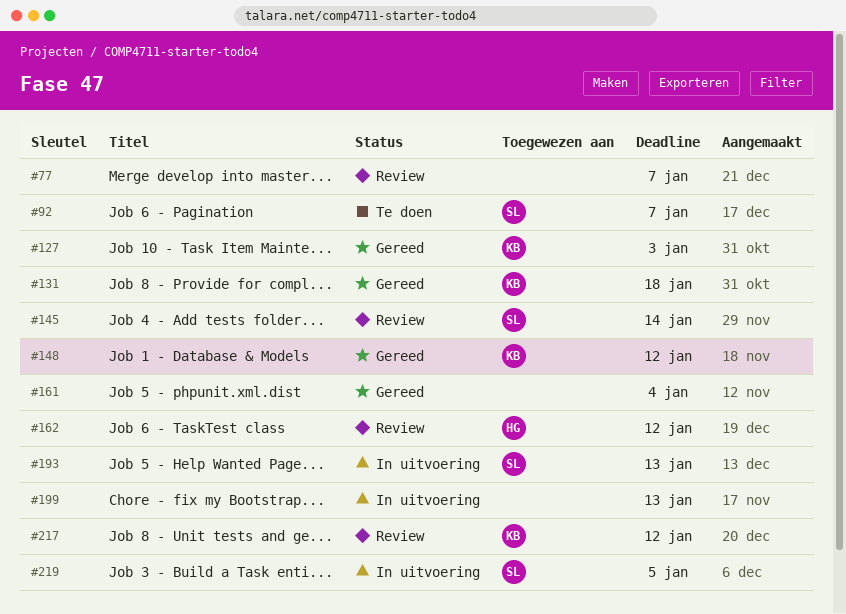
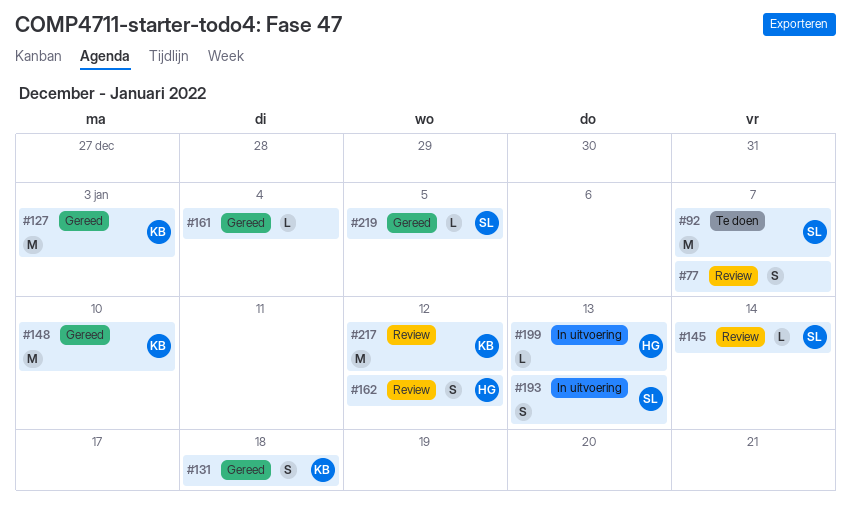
#148, due: Jan 12 -> Jan 10
#199, owner: none -> HG
#219, status: In uitvoering -> Gereed

